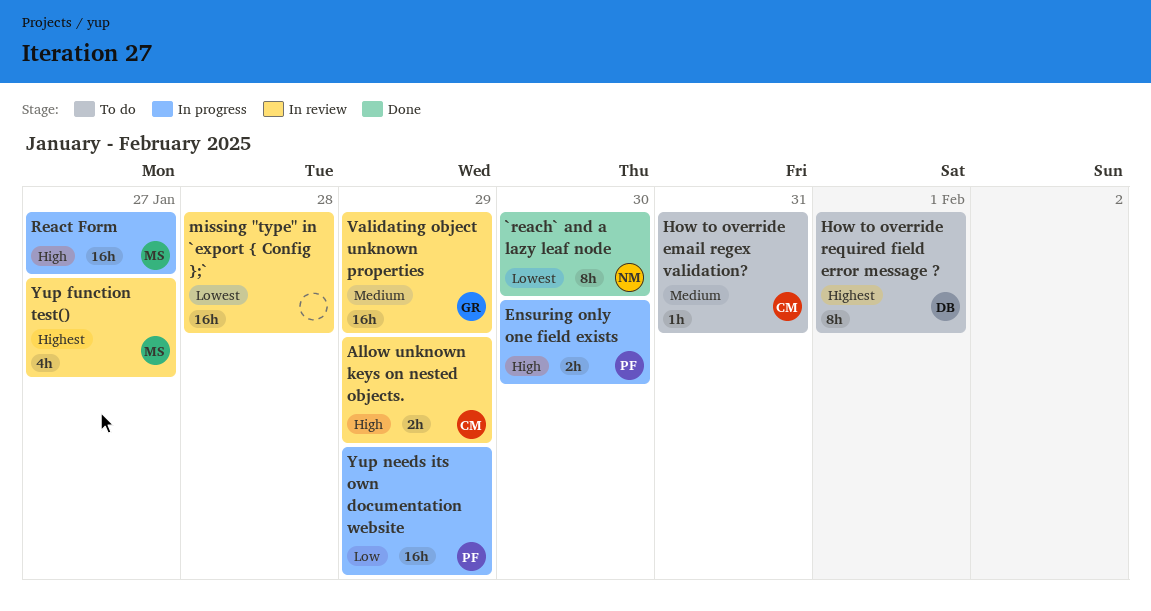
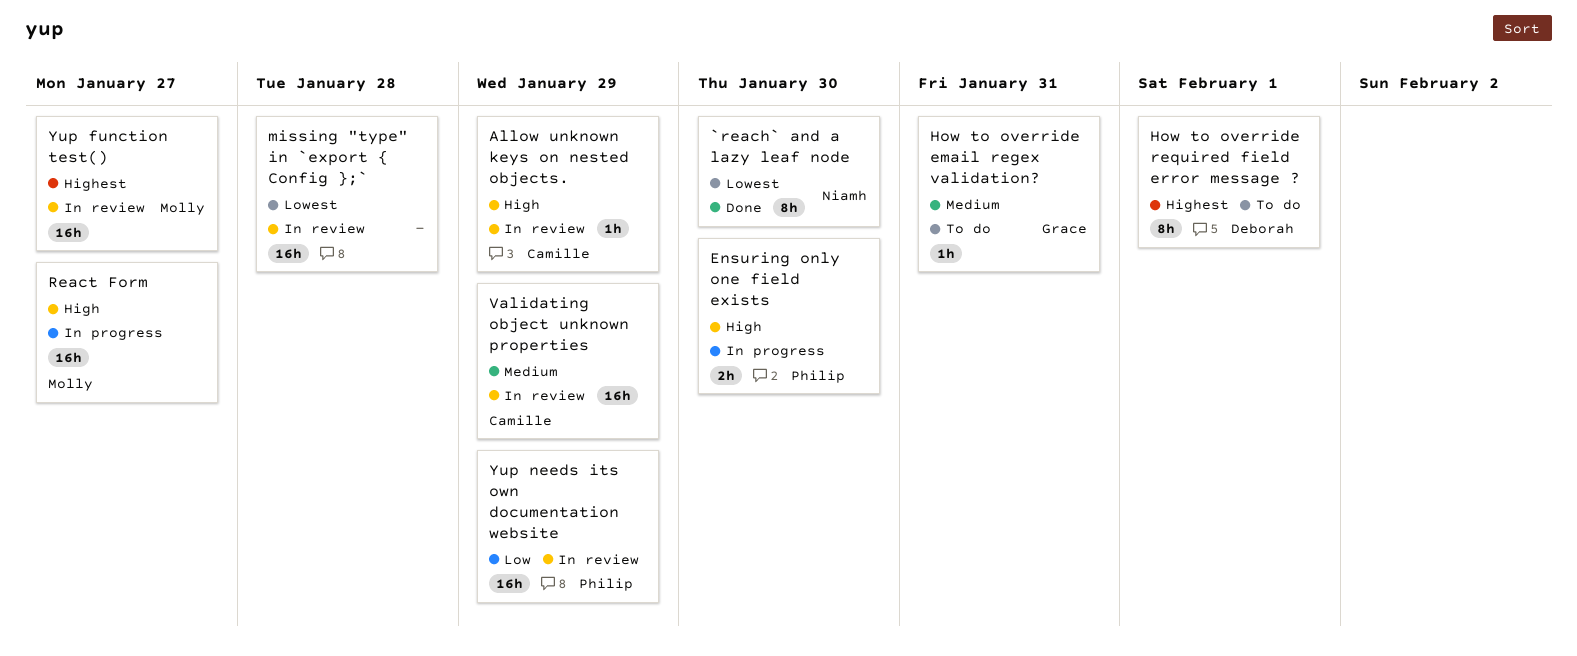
Allow unknown keys on nested objects., estimate: 2h -> 1h
How to override email regex validation?, owner: Camille -> Grace
Validating object unknown properties, owner: Grace -> Camille
Yup function test(), estimate: 4h -> 16h
Yup needs its own documentation website, status: In progress -> In review

